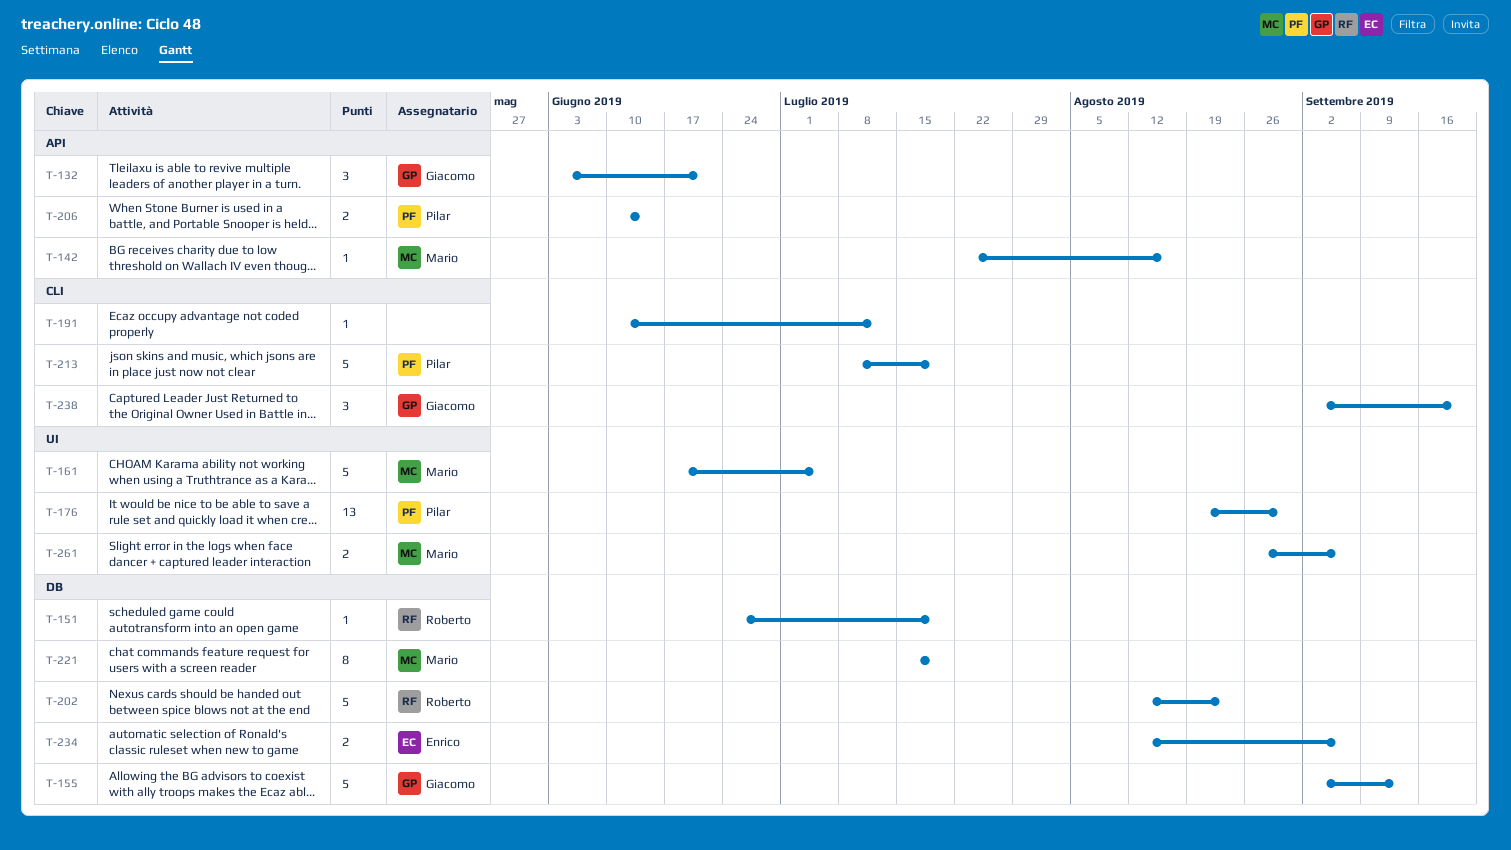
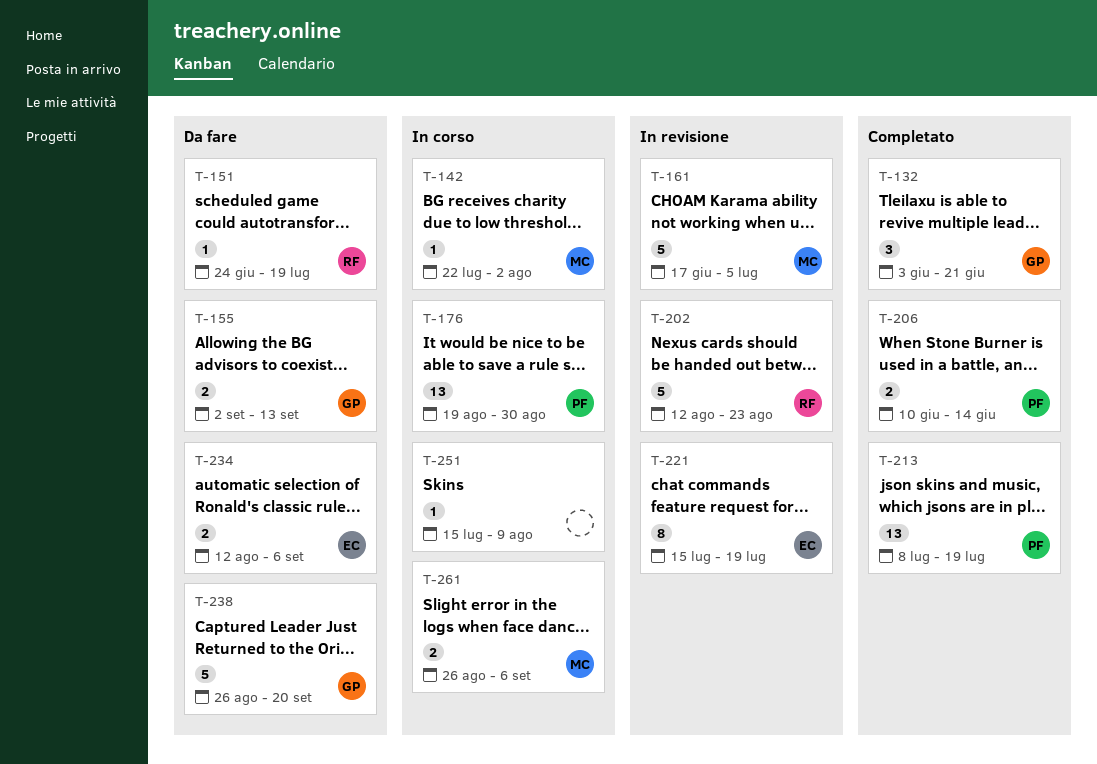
T-142, due: Aug 16 -> Aug 2
T-155, estimate: 5 -> 2
T-191: present -> none
T-213, estimate: 5 -> 13
T-221, owner: Mario -> Enrico
T-238, estimate: 3 -> 5
T-238, start: Sep 2 -> Aug 26
T-251: none -> present

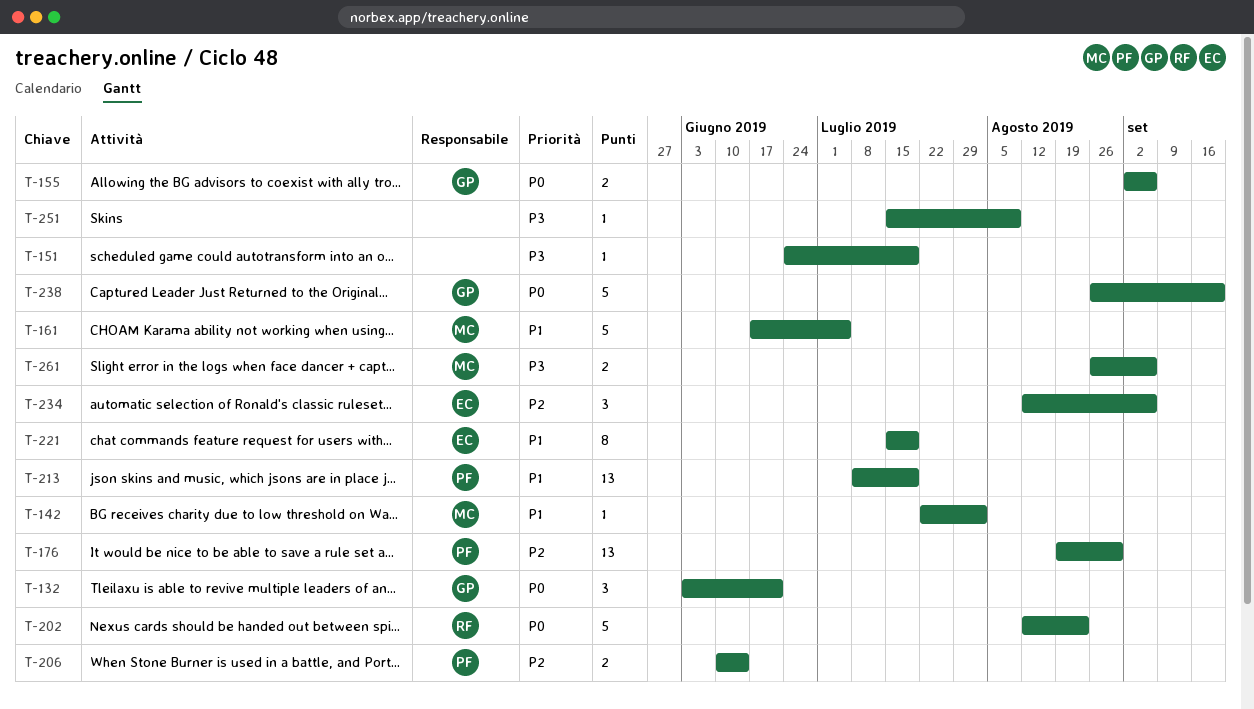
T-151, owner: RF -> none
T-155, due: Sep 13 -> Sep 6
T-234, estimate: 2 -> 3

